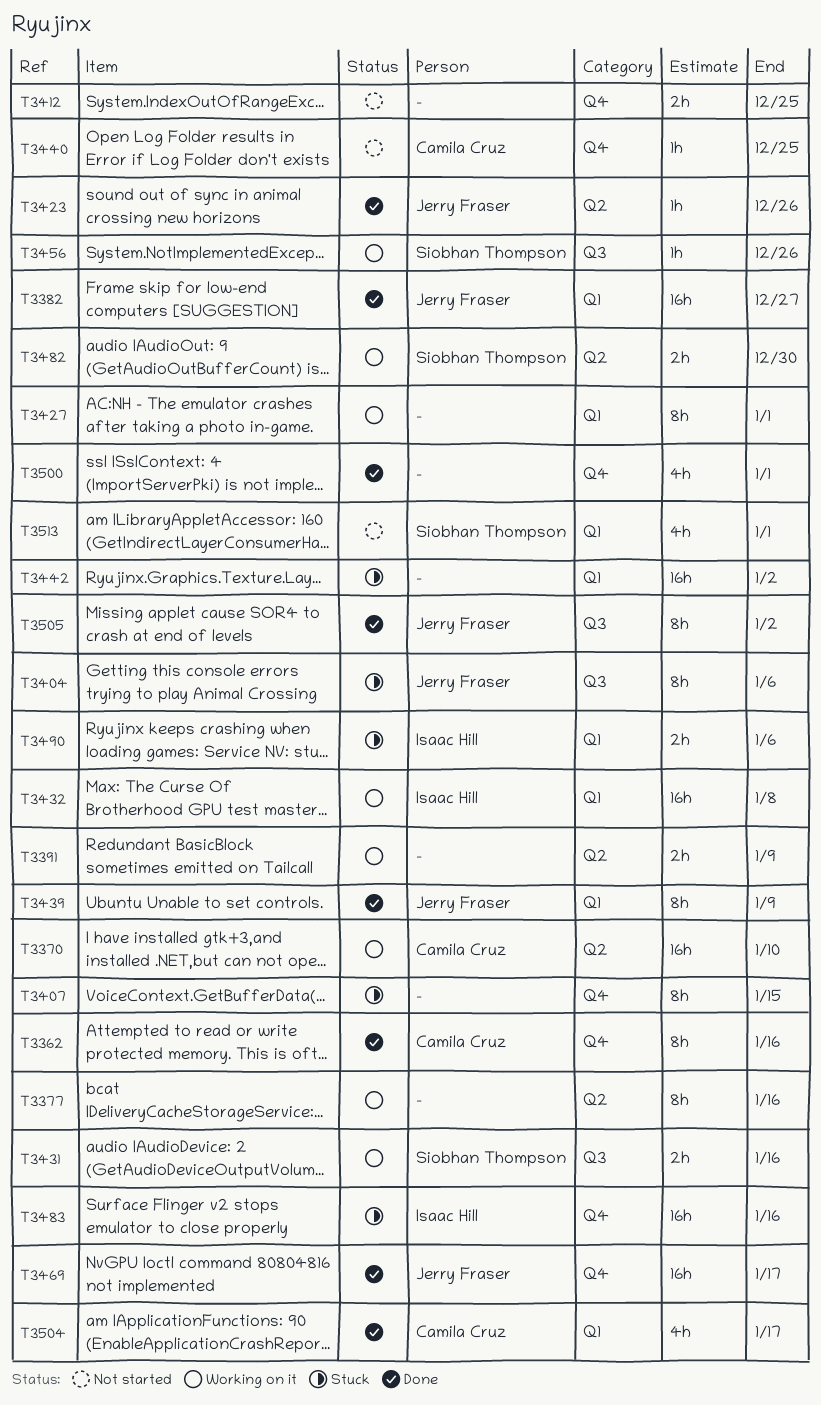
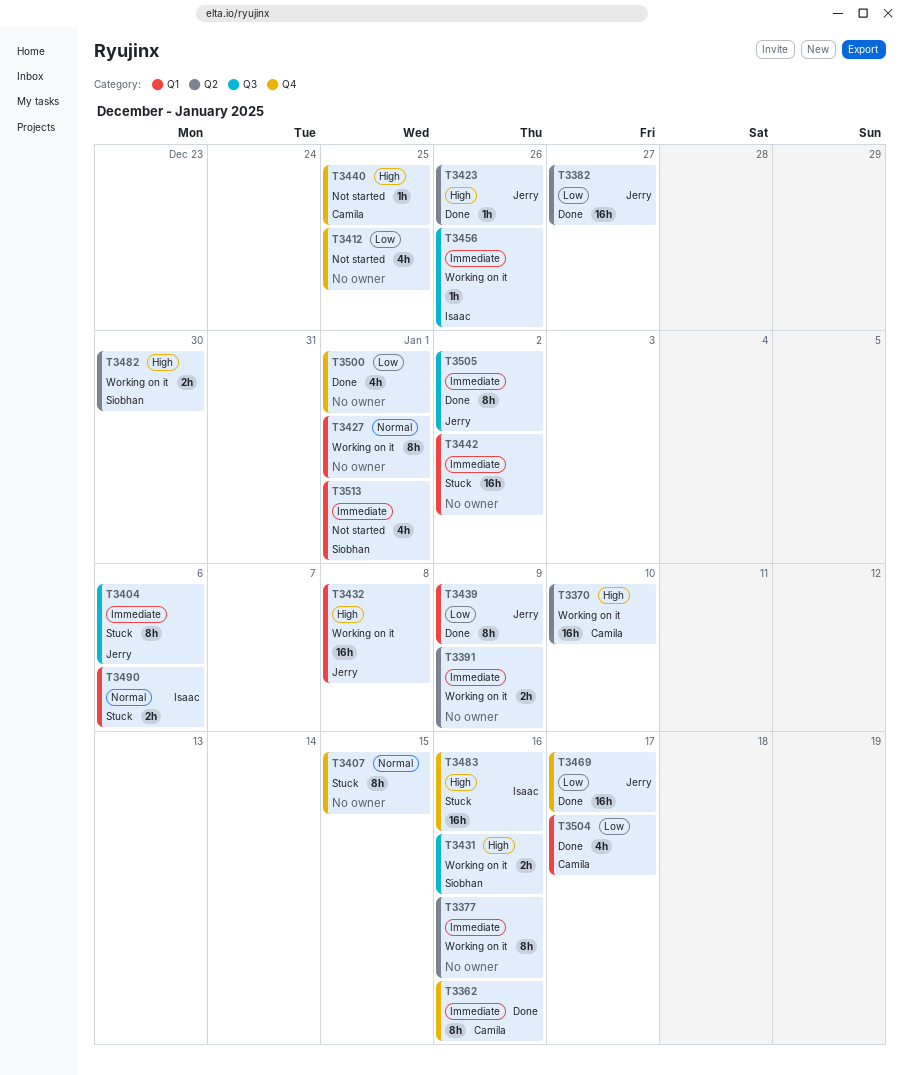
T3382, label: Q1 -> Q2
T3412, estimate: 2h -> 4h
T3432, owner: Isaac Hill -> Jerry Fraser
T3456, owner: Siobhan Thompson -> Isaac Hill

